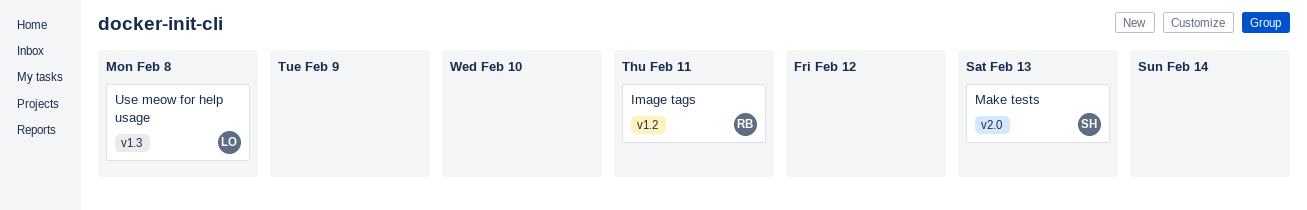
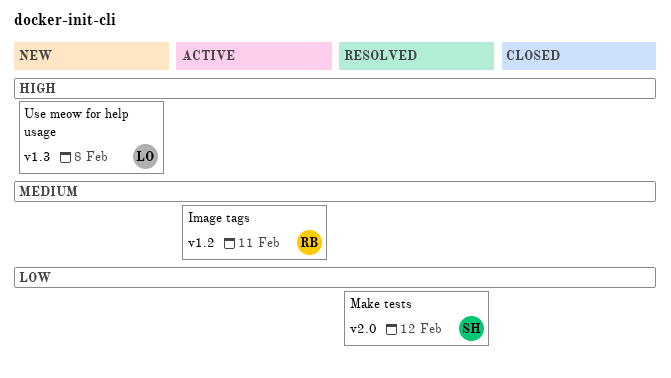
Make tests, due: Feb 13 -> Feb 12

